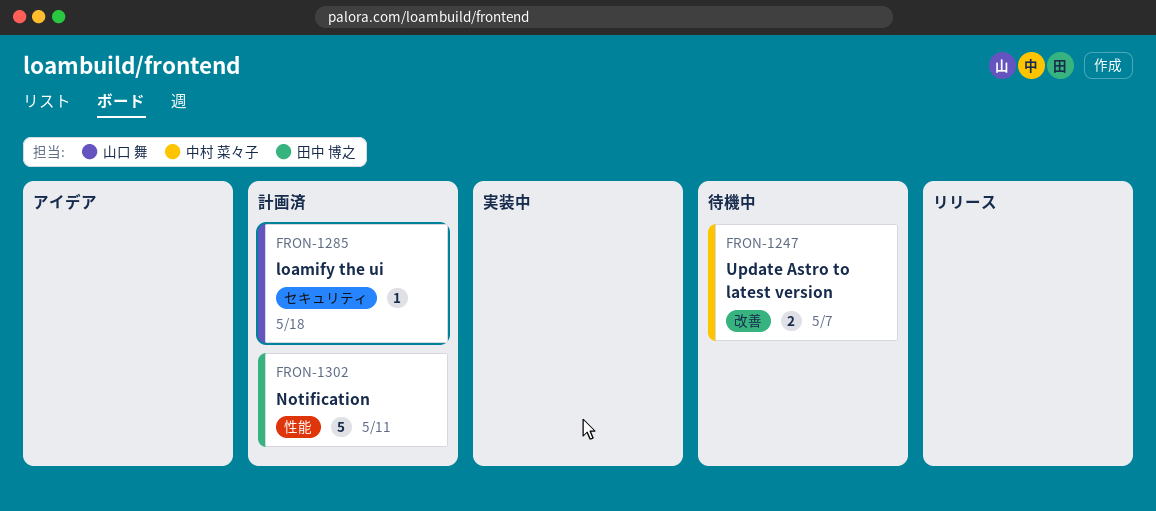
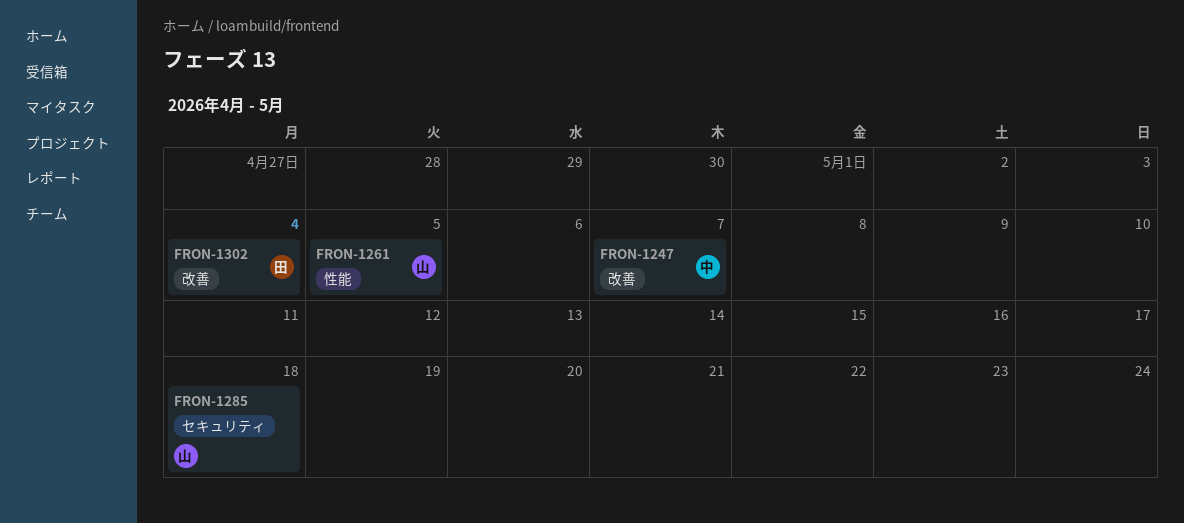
FRON-1261: none -> present
FRON-1302, label: 性能 -> 改善
FRON-1302, due: May 11 -> May 4

